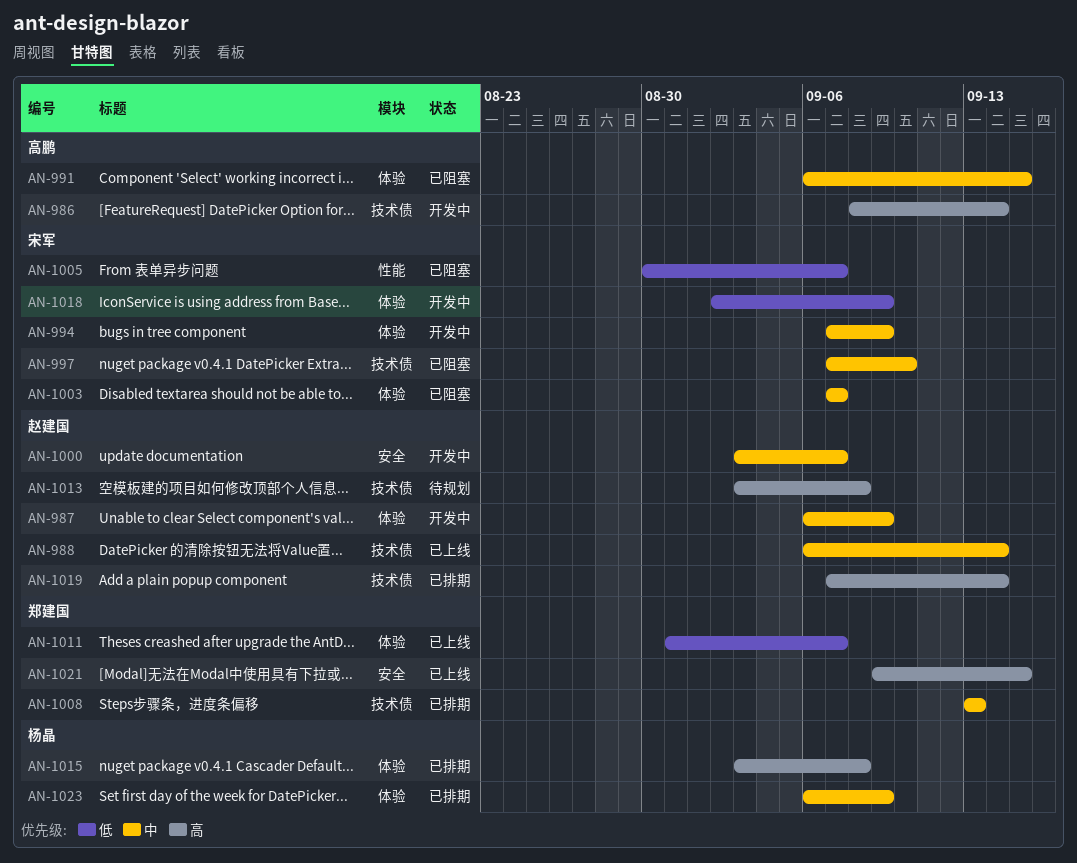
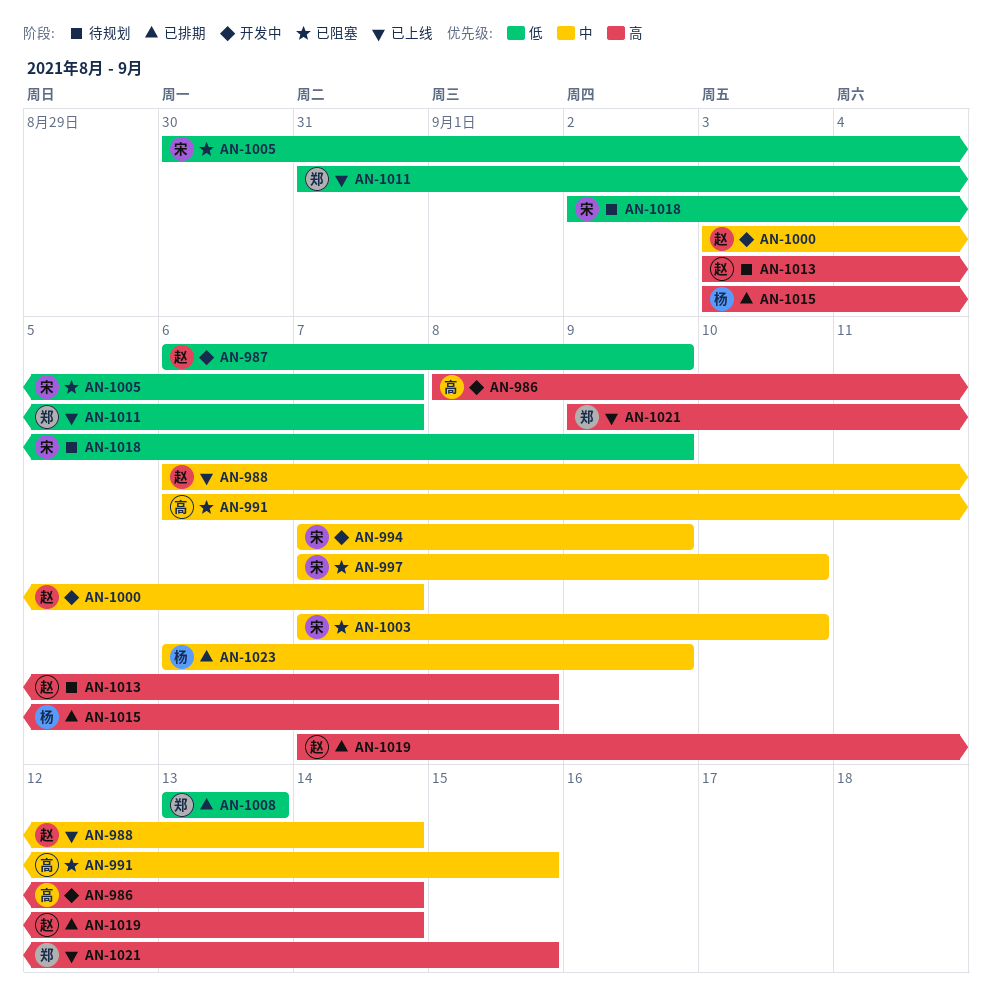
AN-987, priority: 中 -> 低
AN-1003, due: Sep 7 -> Sep 10
AN-1008, priority: 中 -> 低
AN-1018, status: 开发中 -> 待规划

